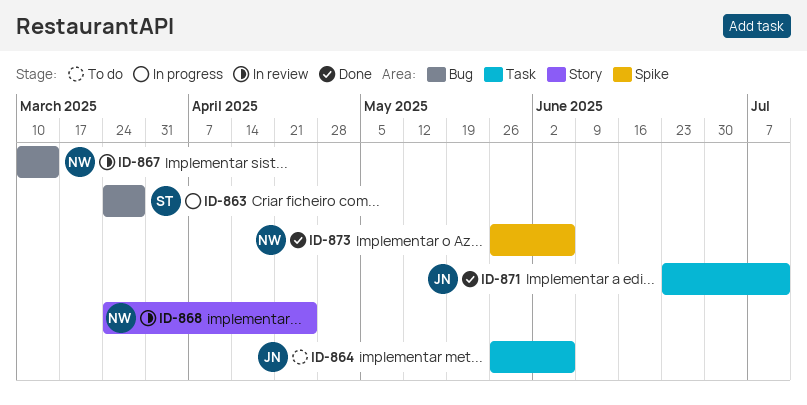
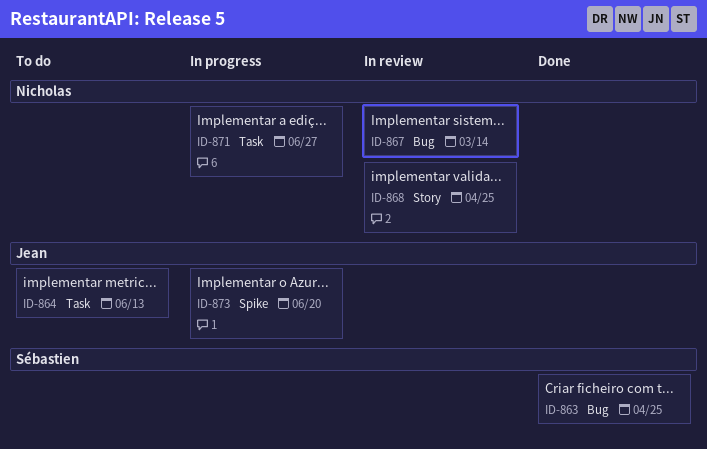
ID-863, status: In progress -> Done
ID-863, due: Mar 28 -> Apr 25
ID-864, due: Jun 6 -> Jun 13
ID-871, status: Done -> In progress
ID-871, owner: Jean -> Nicholas
ID-871, due: Jul 11 -> Jun 27
ID-873, status: Done -> In progress
ID-873, owner: Nicholas -> Jean
ID-873, due: Jun 6 -> Jun 20

